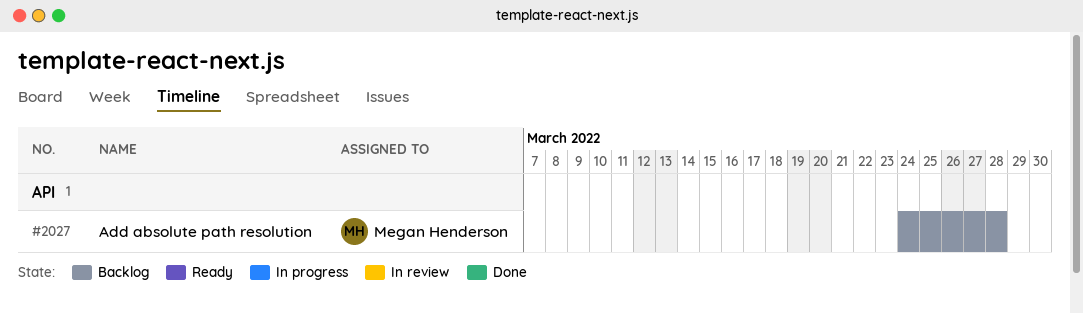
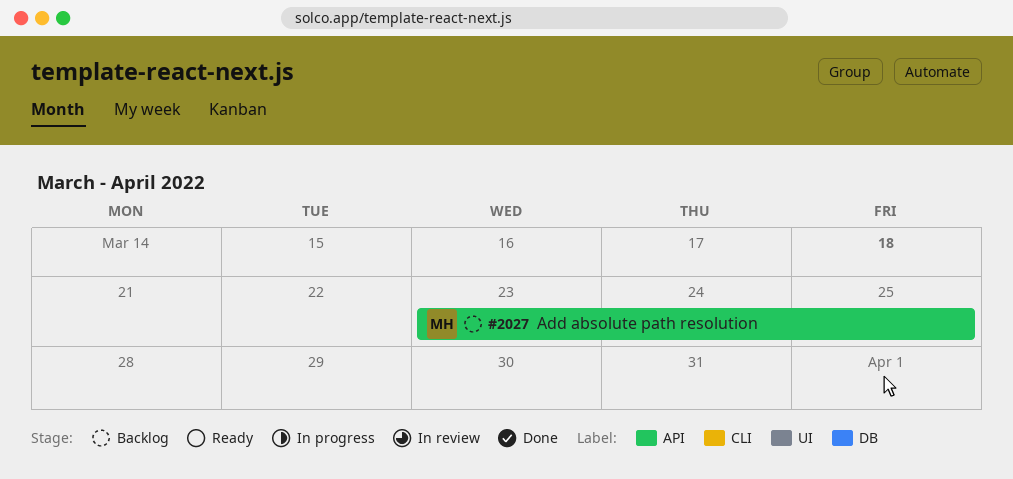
#2027, start: Mar 24 -> Mar 23
#2027, due: Mar 28 -> Mar 25

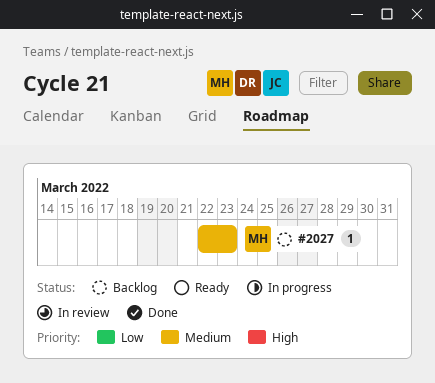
#2027, start: Mar 23 -> Mar 22
#2027, due: Mar 25 -> Mar 23

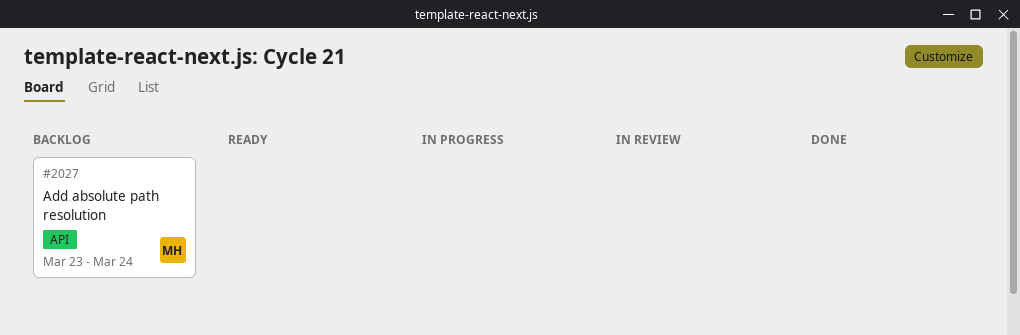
#2027, start: Mar 22 -> Mar 23
#2027, due: Mar 23 -> Mar 24

